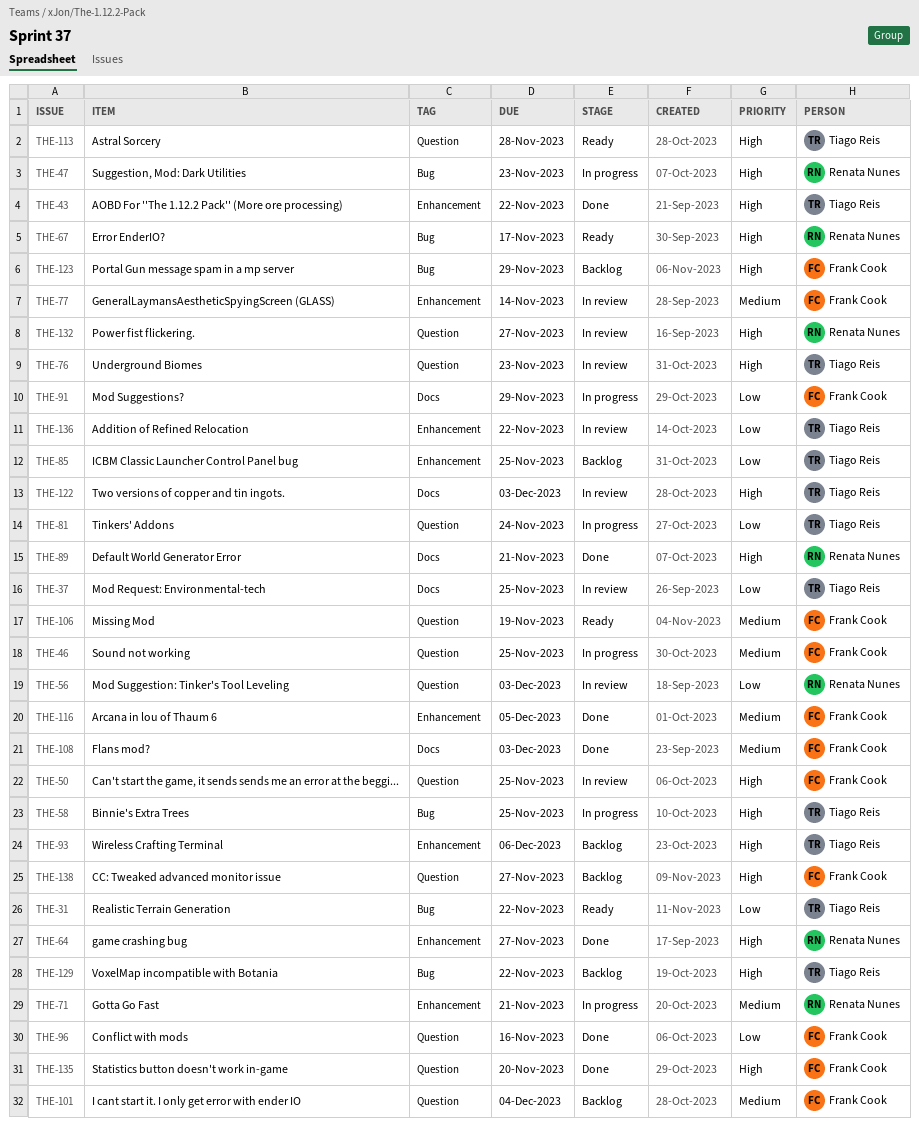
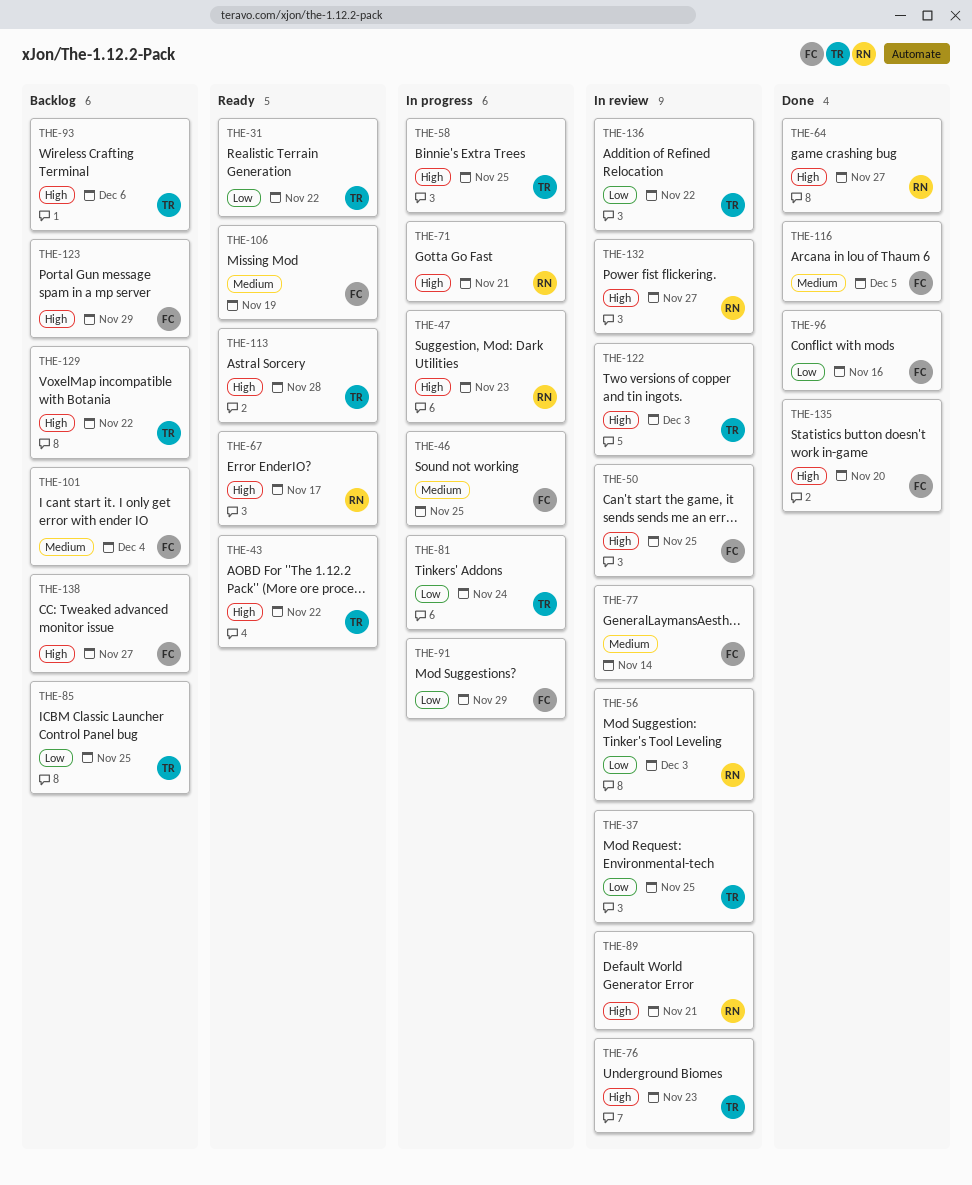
THE-43, status: Done -> Ready
THE-71, priority: Medium -> High
THE-89, status: Done -> In review
THE-108: present -> none

